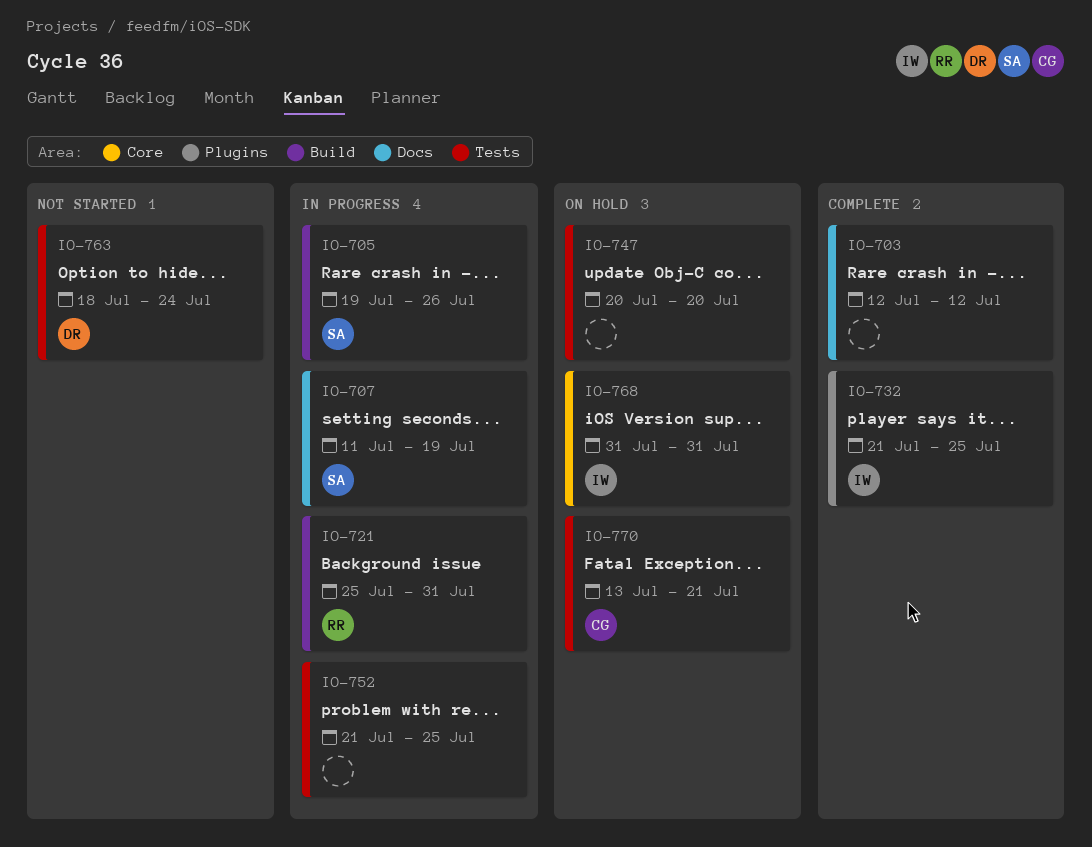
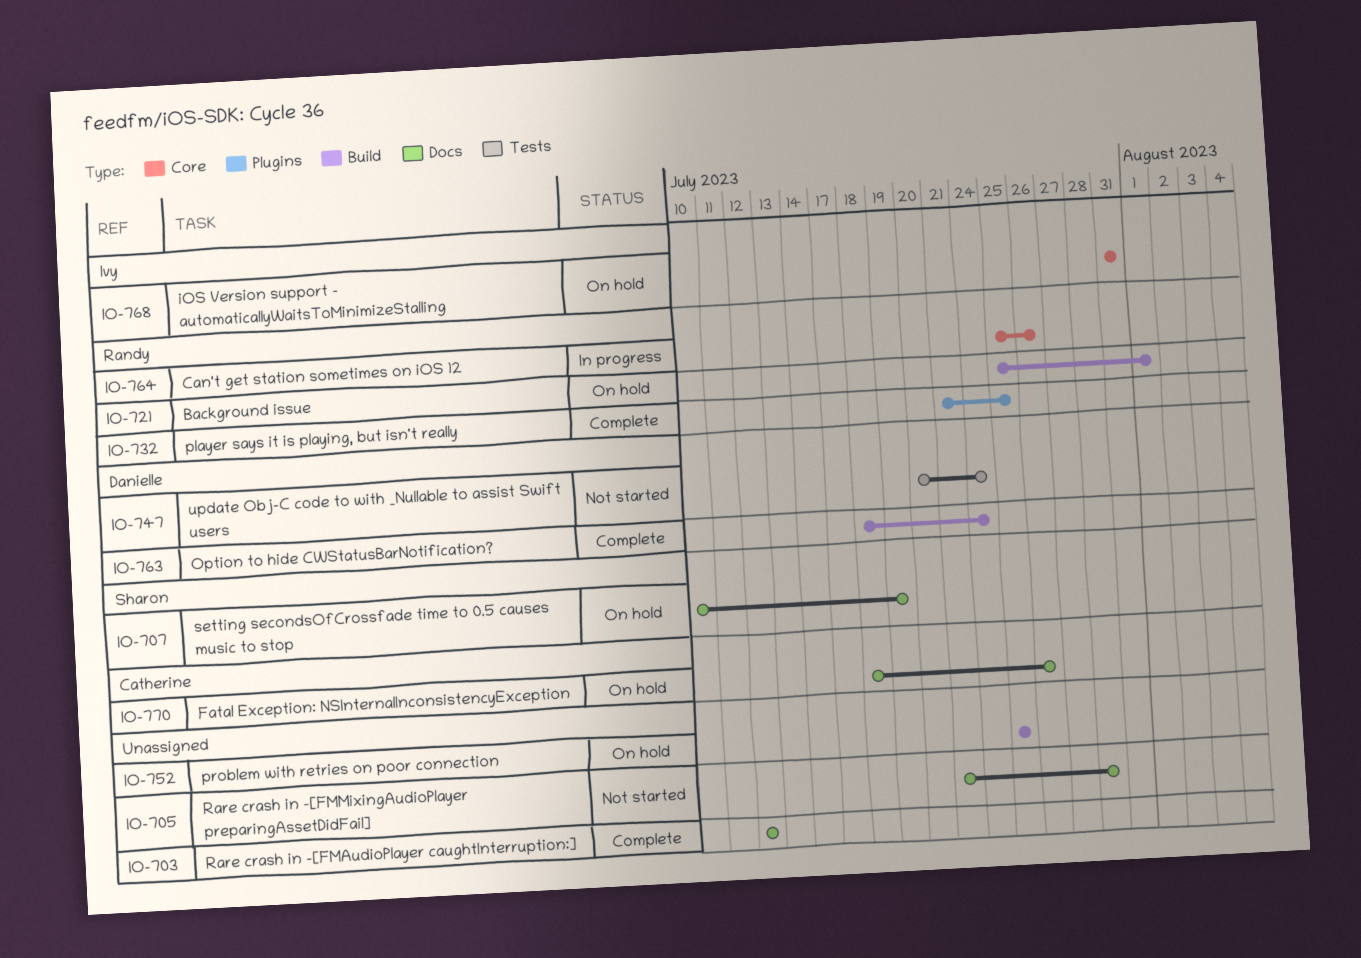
IO-705, status: In progress -> Not started
IO-705, owner: Sharon -> none
IO-705, label: Build -> Docs
IO-705, start: Jul 19 -> Jul 21
IO-705, due: Jul 26 -> Jul 28
IO-707, status: In progress -> On hold
IO-707, start: Jul 11 -> Jul 10
IO-721, status: In progress -> On hold
IO-721, due: Jul 31 -> Aug 1
IO-732, owner: Ivy -> Randy
IO-747, status: On hold -> Not started
IO-747, owner: none -> Danielle
IO-747, due: Jul 20 -> Jul 24
IO-752, status: In progress -> On hold
IO-752, label: Tests -> Build
IO-752, start: Jul 21 -> Jul 25
IO-763, status: Not started -> Complete
IO-763, label: Tests -> Build
IO-764: none -> present
IO-770, label: Tests -> Docs
IO-770, start: Jul 13 -> Jul 18
IO-770, due: Jul 21 -> Jul 26

